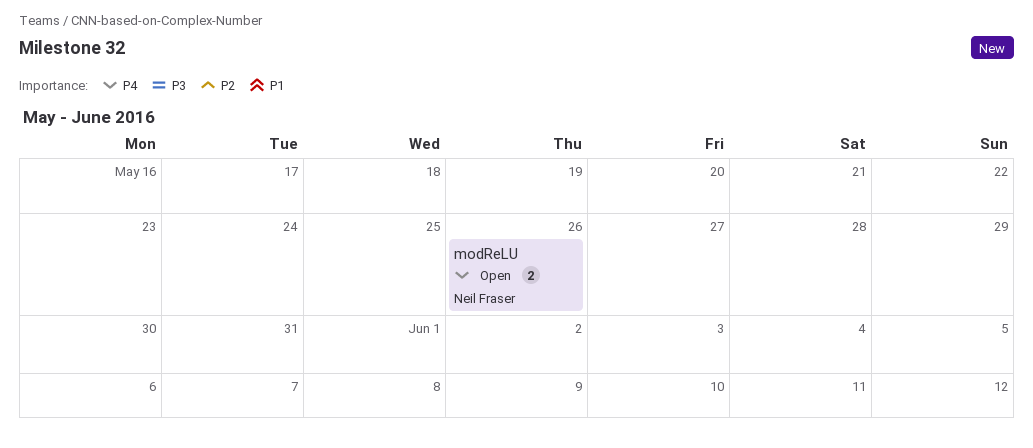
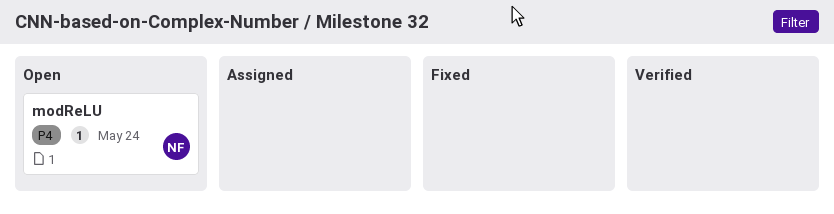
modReLU, estimate: 2 -> 1
modReLU, due: May 26 -> May 24

